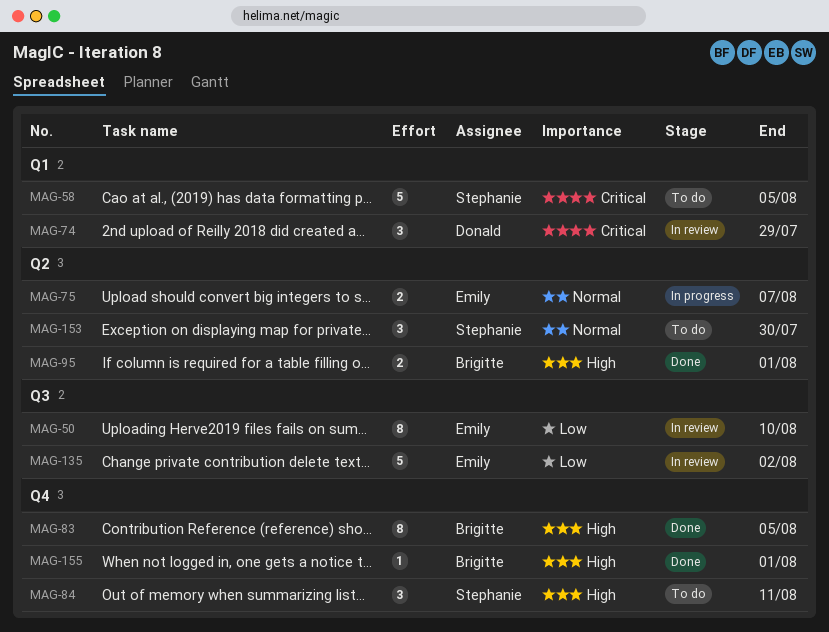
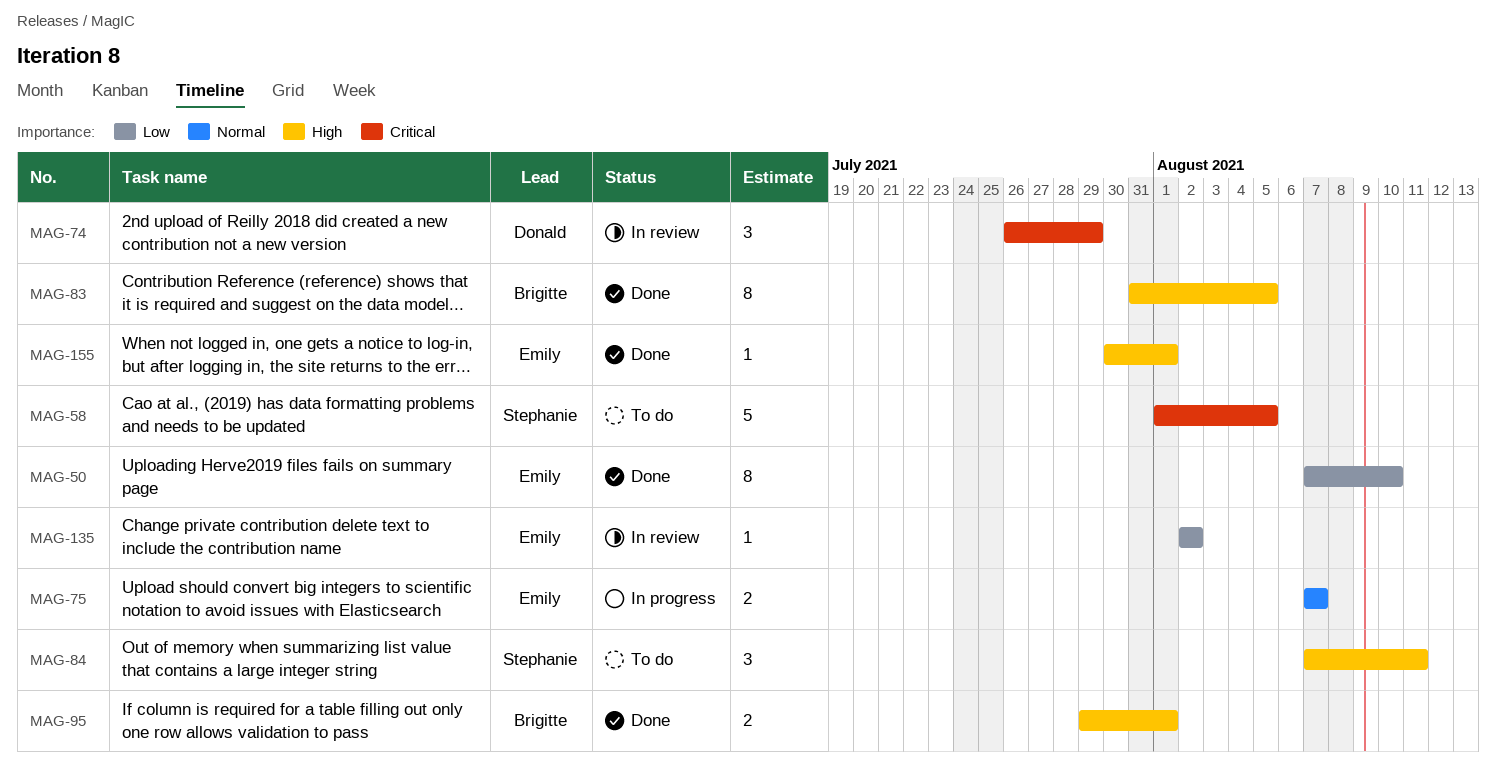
MAG-50, status: In review -> Done
MAG-135, estimate: 5 -> 1
MAG-153: present -> none
MAG-155, owner: Brigitte -> Emily

